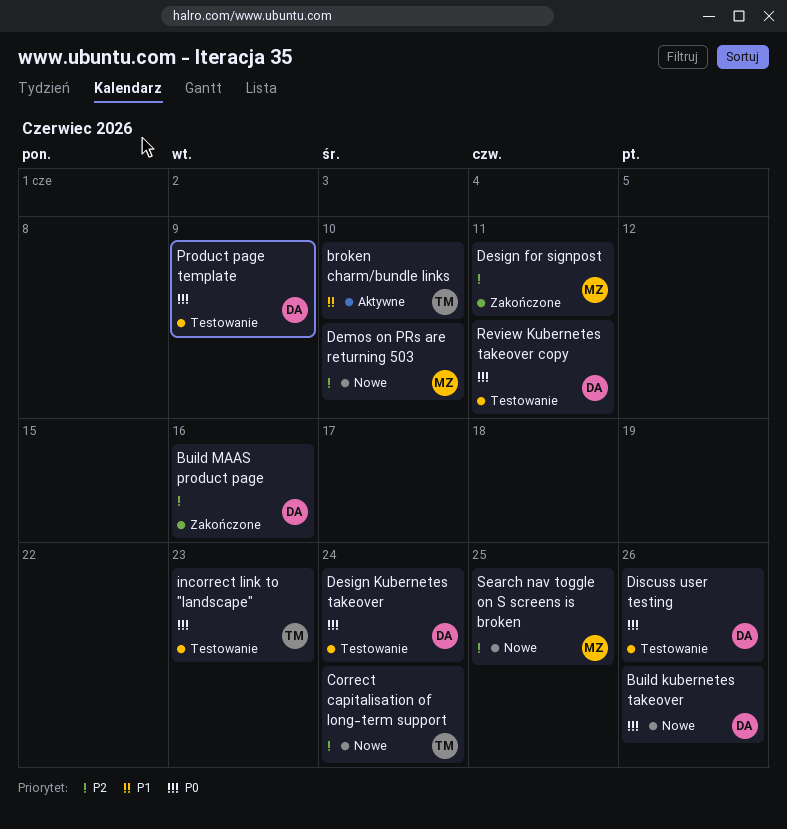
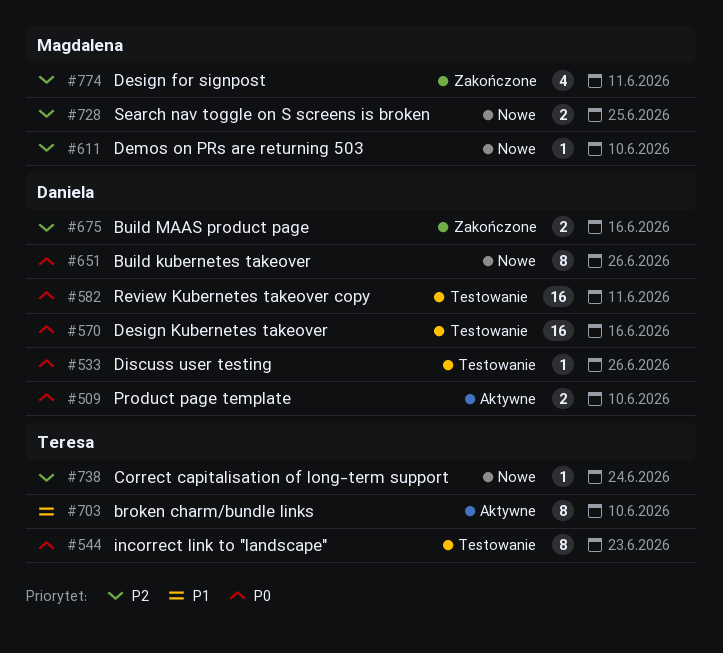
Design Kubernetes takeover, due: Jun 24 -> Jun 16
Product page template, status: Testowanie -> Aktywne
Product page template, due: Jun 9 -> Jun 10

